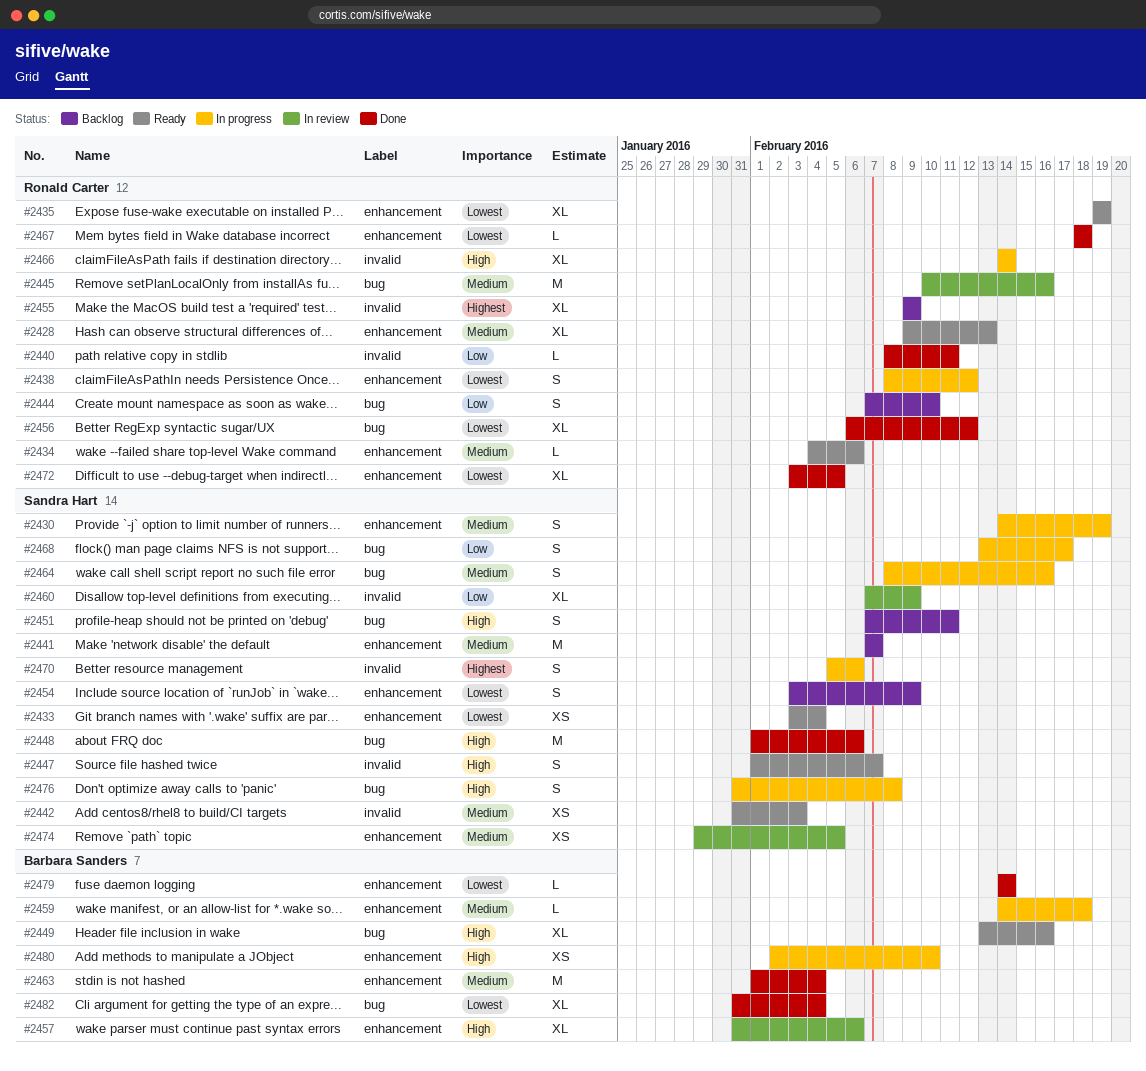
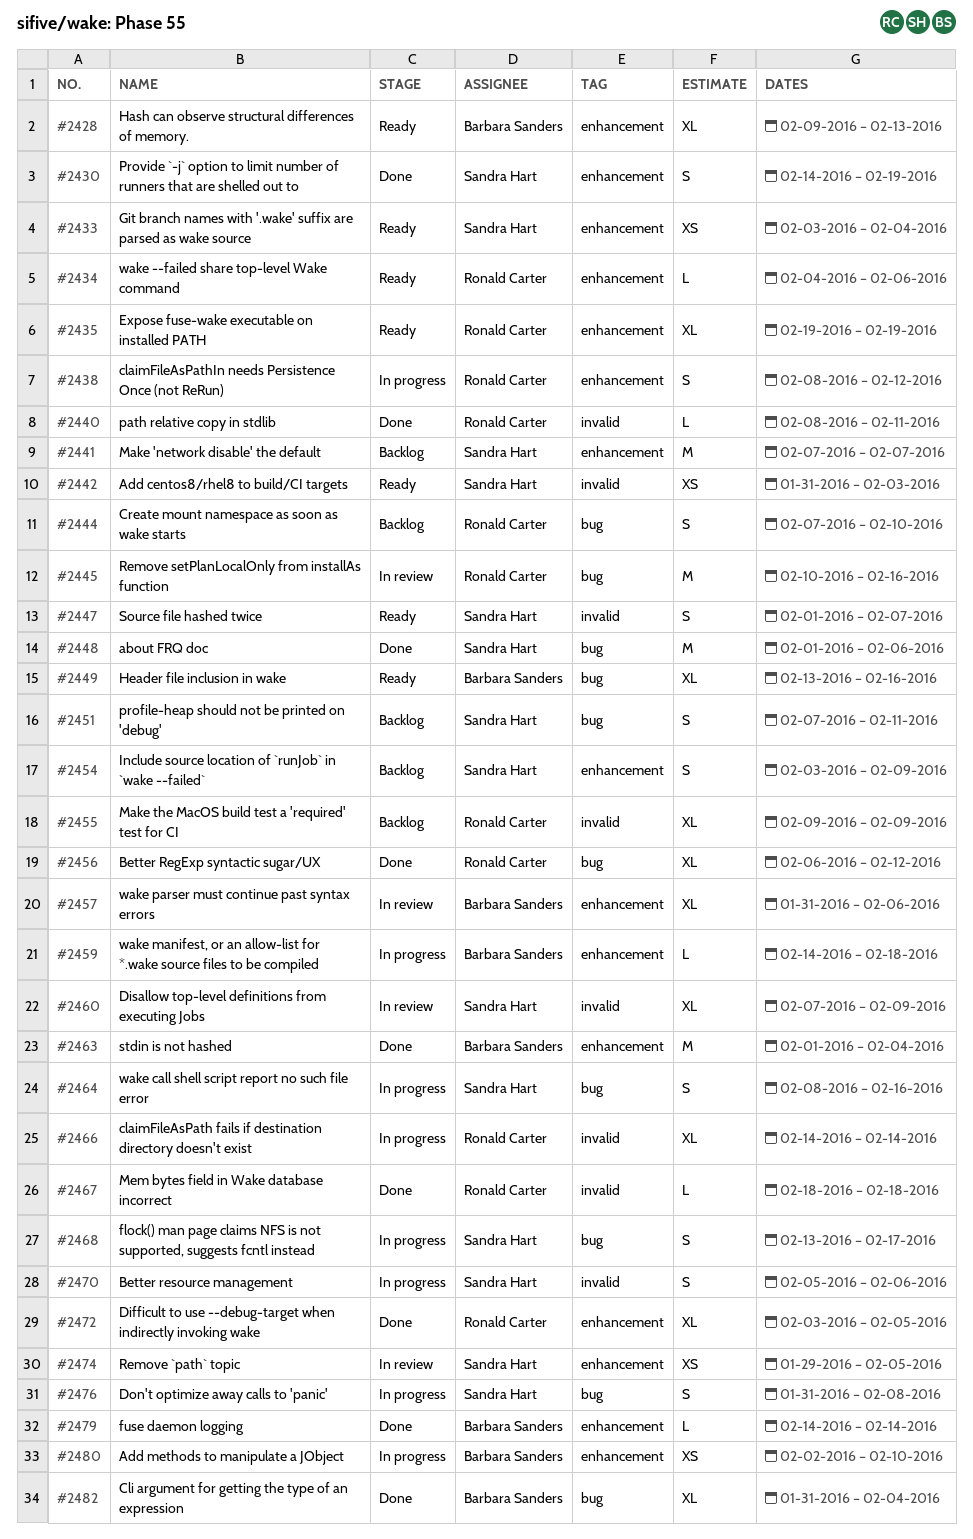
#2428, owner: Ronald Carter -> Barbara Sanders
#2430, status: In progress -> Done
#2467, label: enhancement -> invalid

